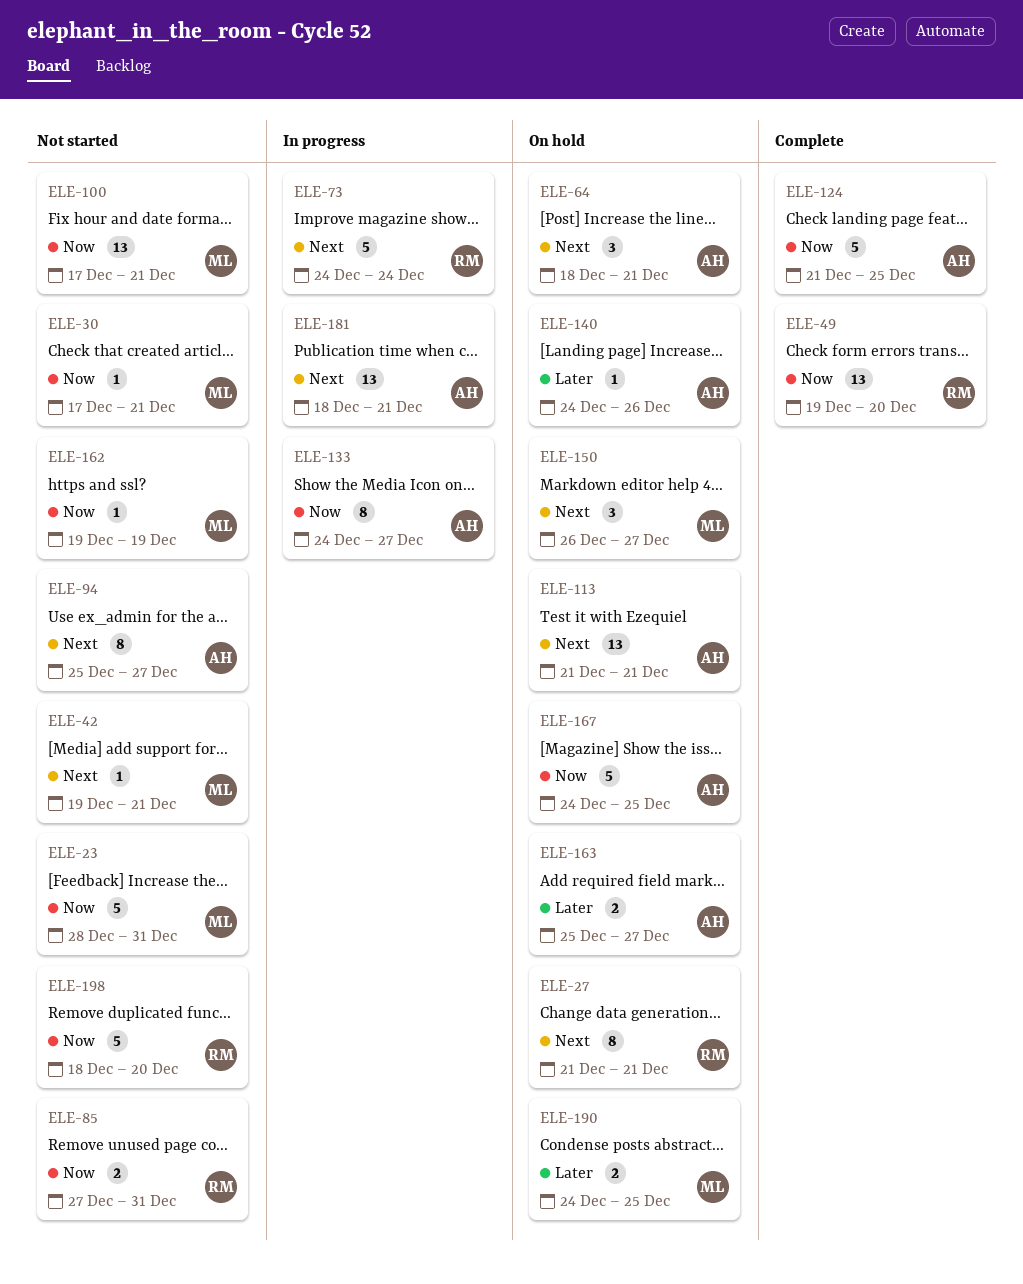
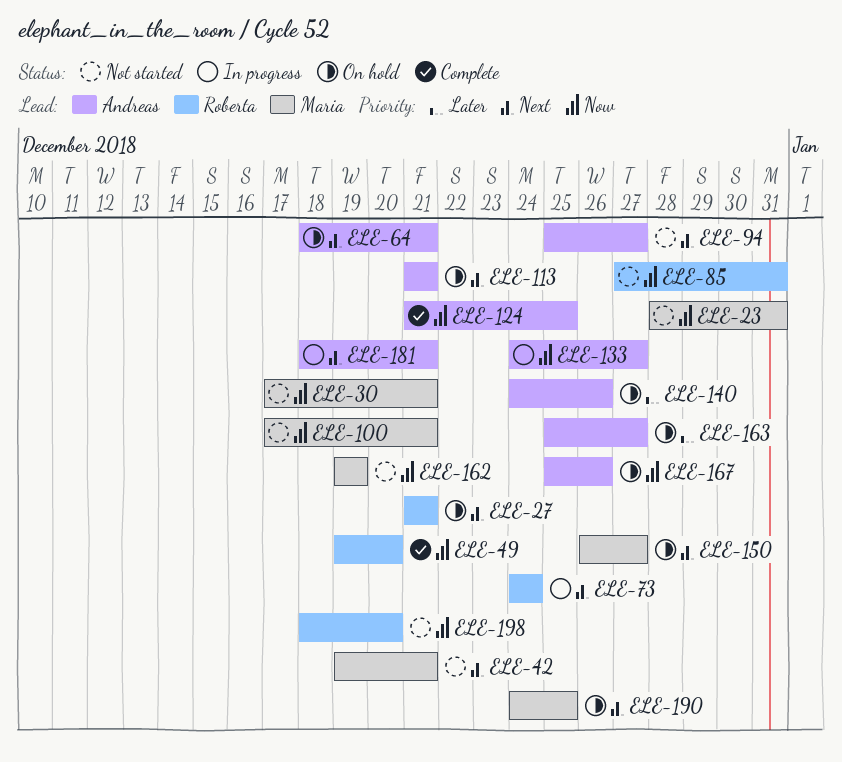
ELE-167, start: Dec 24 -> Dec 25
ELE-167, due: Dec 25 -> Dec 26
ELE-190, priority: Later -> Next

